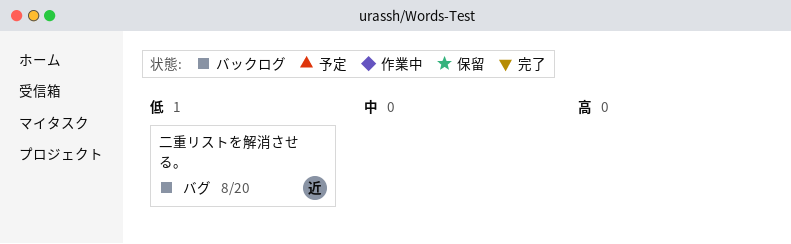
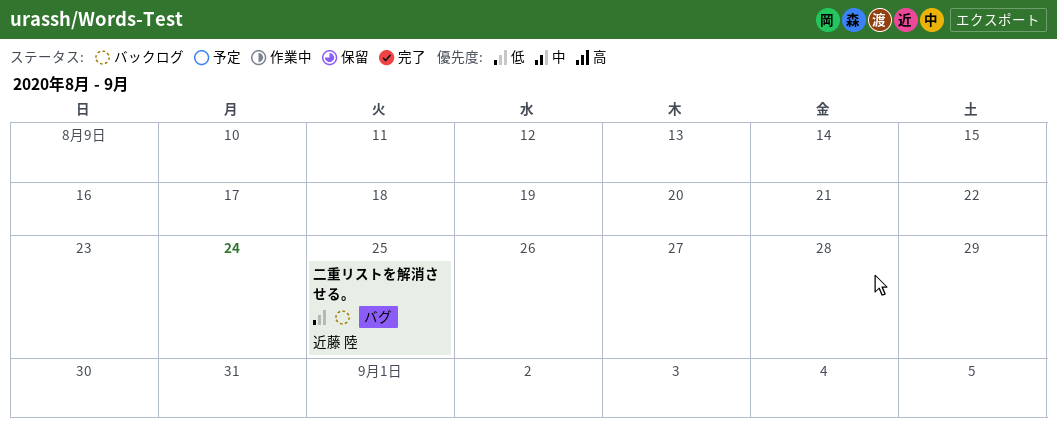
二重リストを解消させる。, due: Aug 20 -> Aug 25

